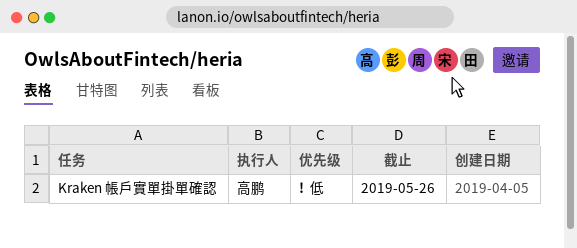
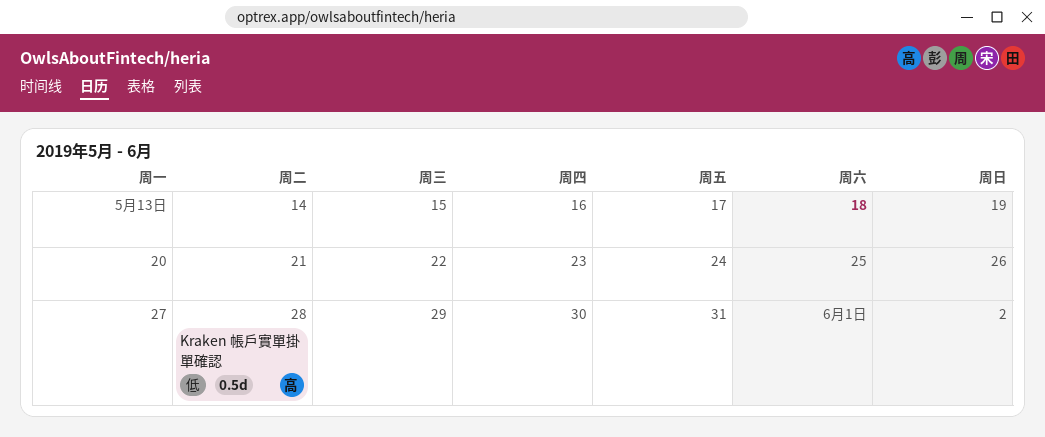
Kraken 帳戶實單掛單確認, due: May 26 -> May 28

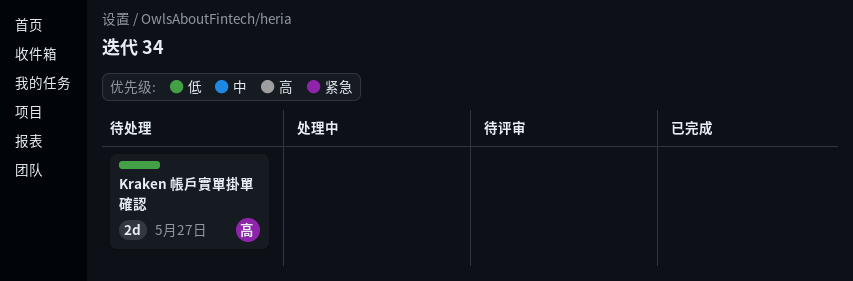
Kraken 帳戶實單掛單確認, estimate: 0.5d -> 2d
Kraken 帳戶實單掛單確認, due: May 28 -> May 27

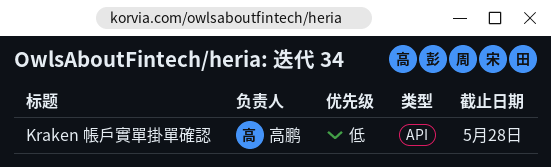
Kraken 帳戶實單掛單確認, due: May 27 -> May 28

